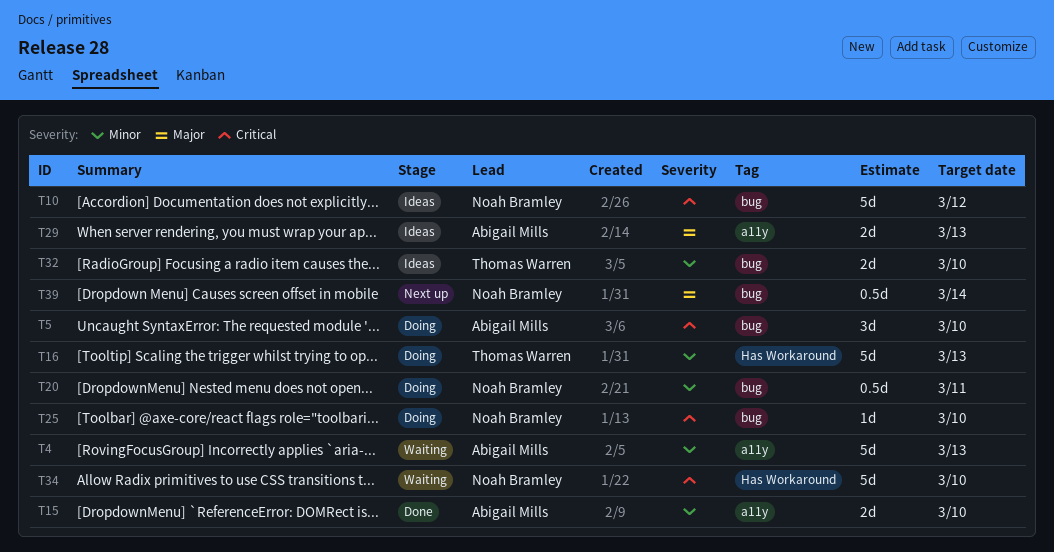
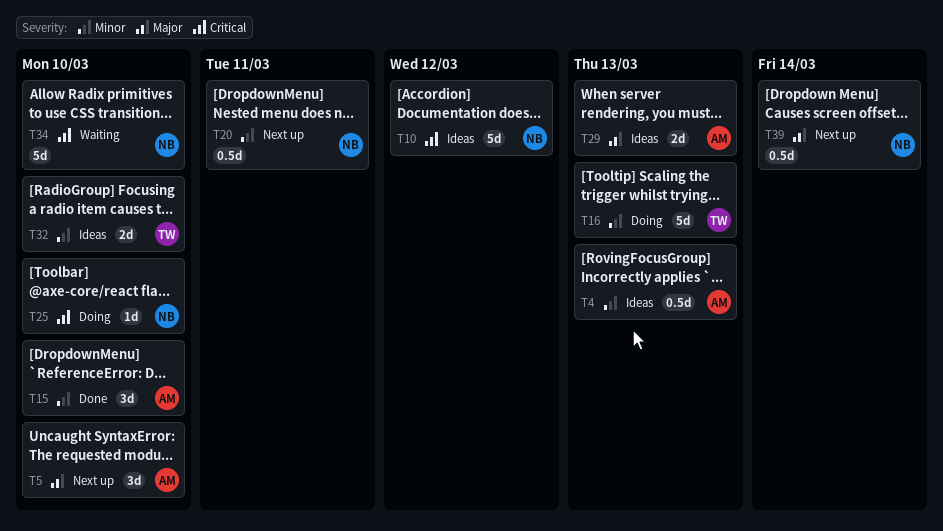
T4, status: Waiting -> Ideas
T4, estimate: 5d -> 0.5d
T5, status: Doing -> Next up
T5, priority: Critical -> Major
T15, estimate: 2d -> 3d
T20, status: Doing -> Next up

